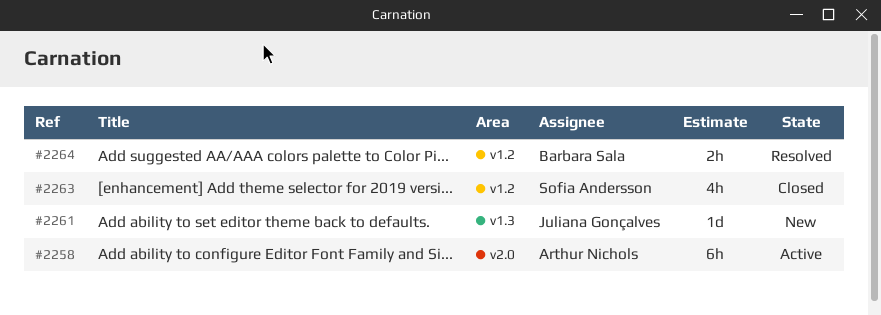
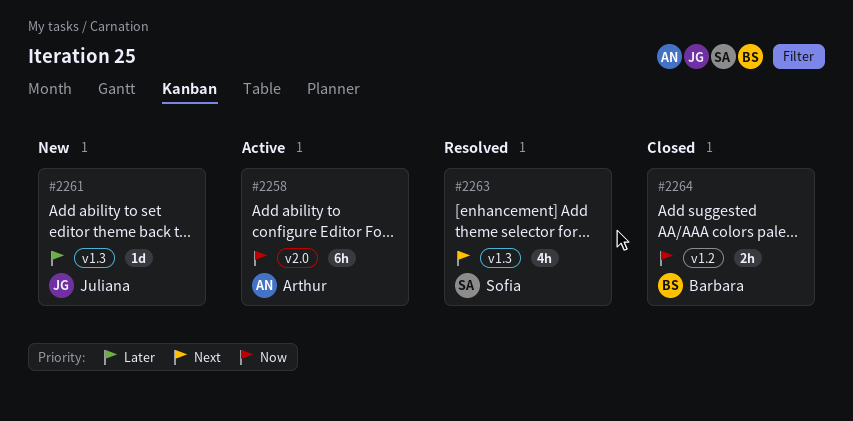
#2263, status: Closed -> Resolved
#2263, label: v1.2 -> v1.3
#2264, status: Resolved -> Closed

